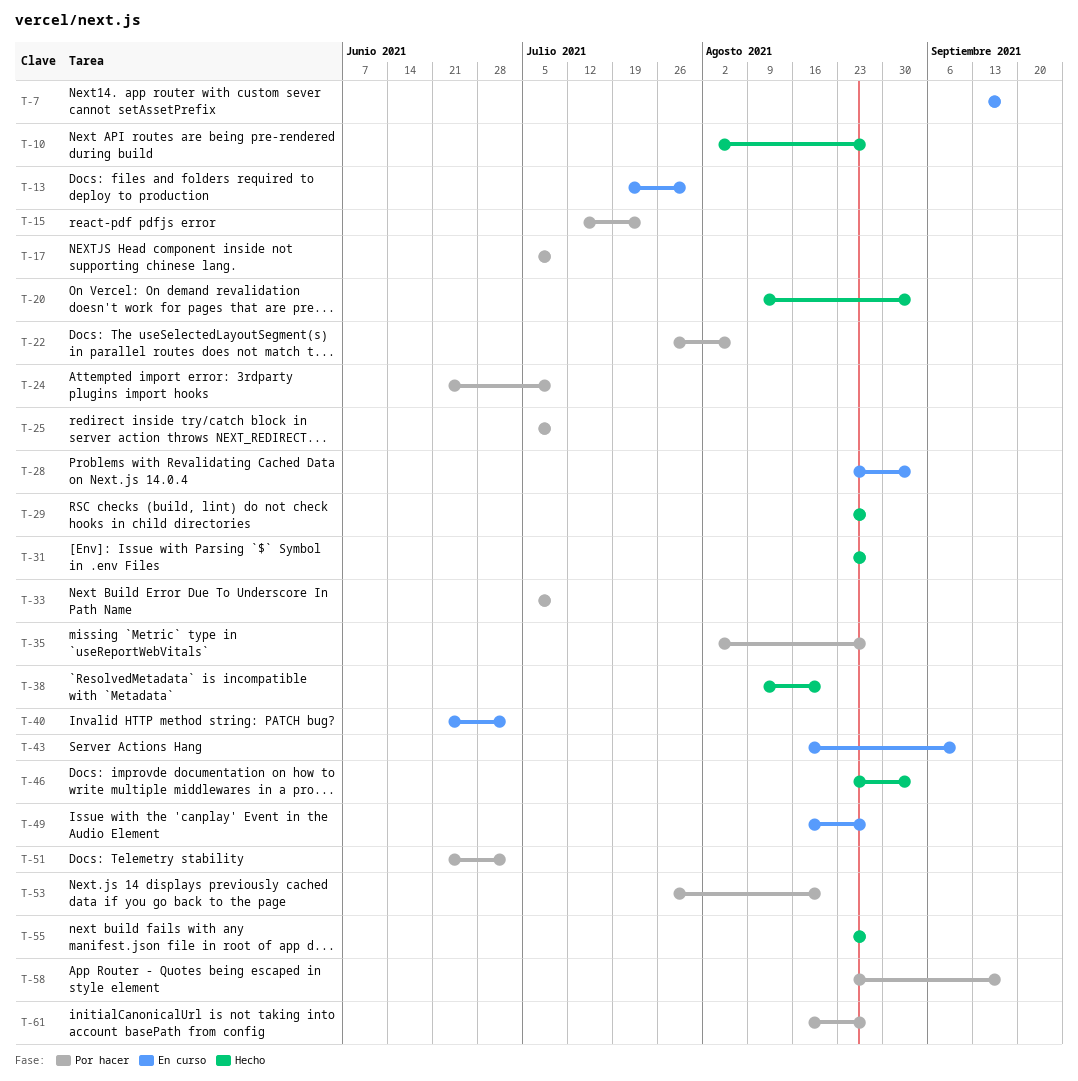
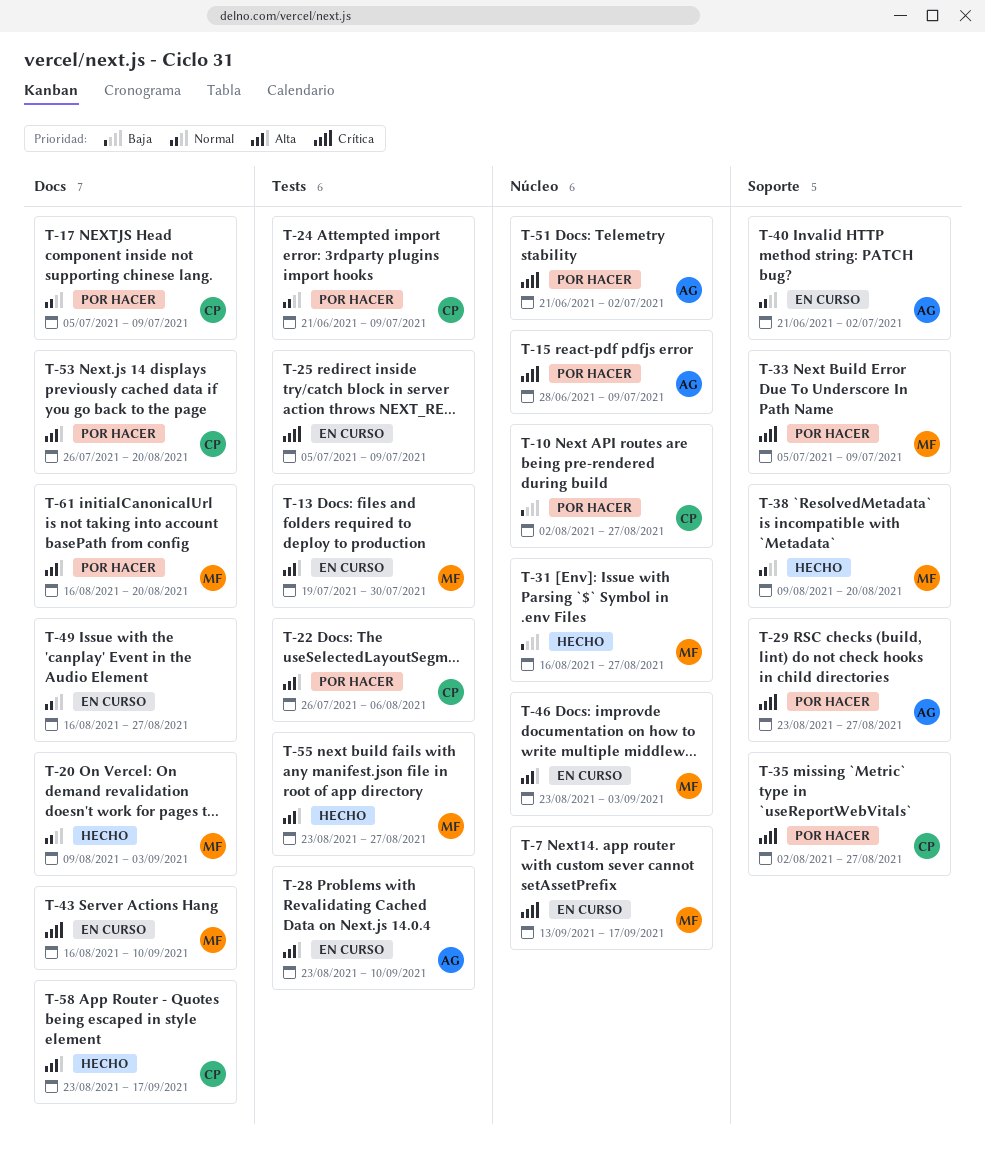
T-10, status: Hecho -> Por hacer
T-15, start: Jul 12 -> Jun 28
T-15, due: Jul 23 -> Jul 9
T-25, status: Por hacer -> En curso
T-28, due: Sep 3 -> Sep 10
T-29, status: Hecho -> Por hacer
T-31, start: Aug 23 -> Aug 16
T-46, status: Hecho -> En curso
T-58, status: Por hacer -> Hecho
T-61, due: Aug 27 -> Aug 20

